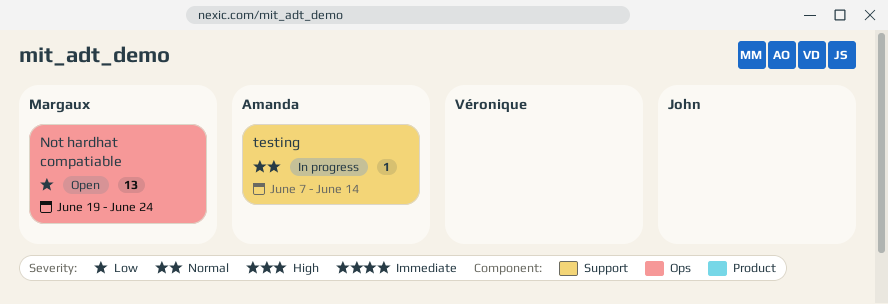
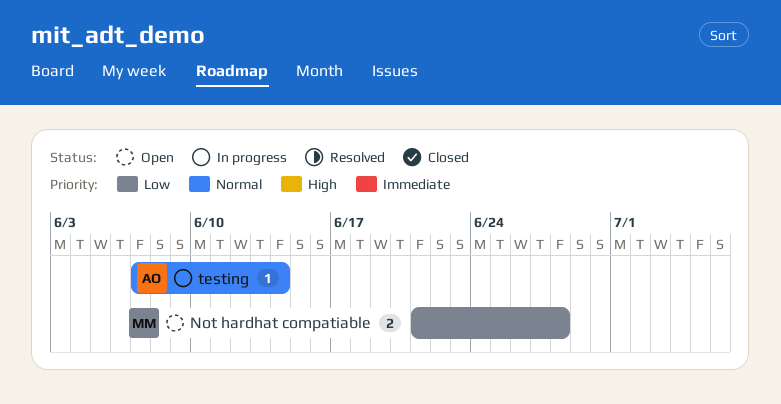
Not hardhat compatiable, estimate: 13 -> 2
Not hardhat compatiable, start: Jun 19 -> Jun 21
Not hardhat compatiable, due: Jun 24 -> Jun 28

